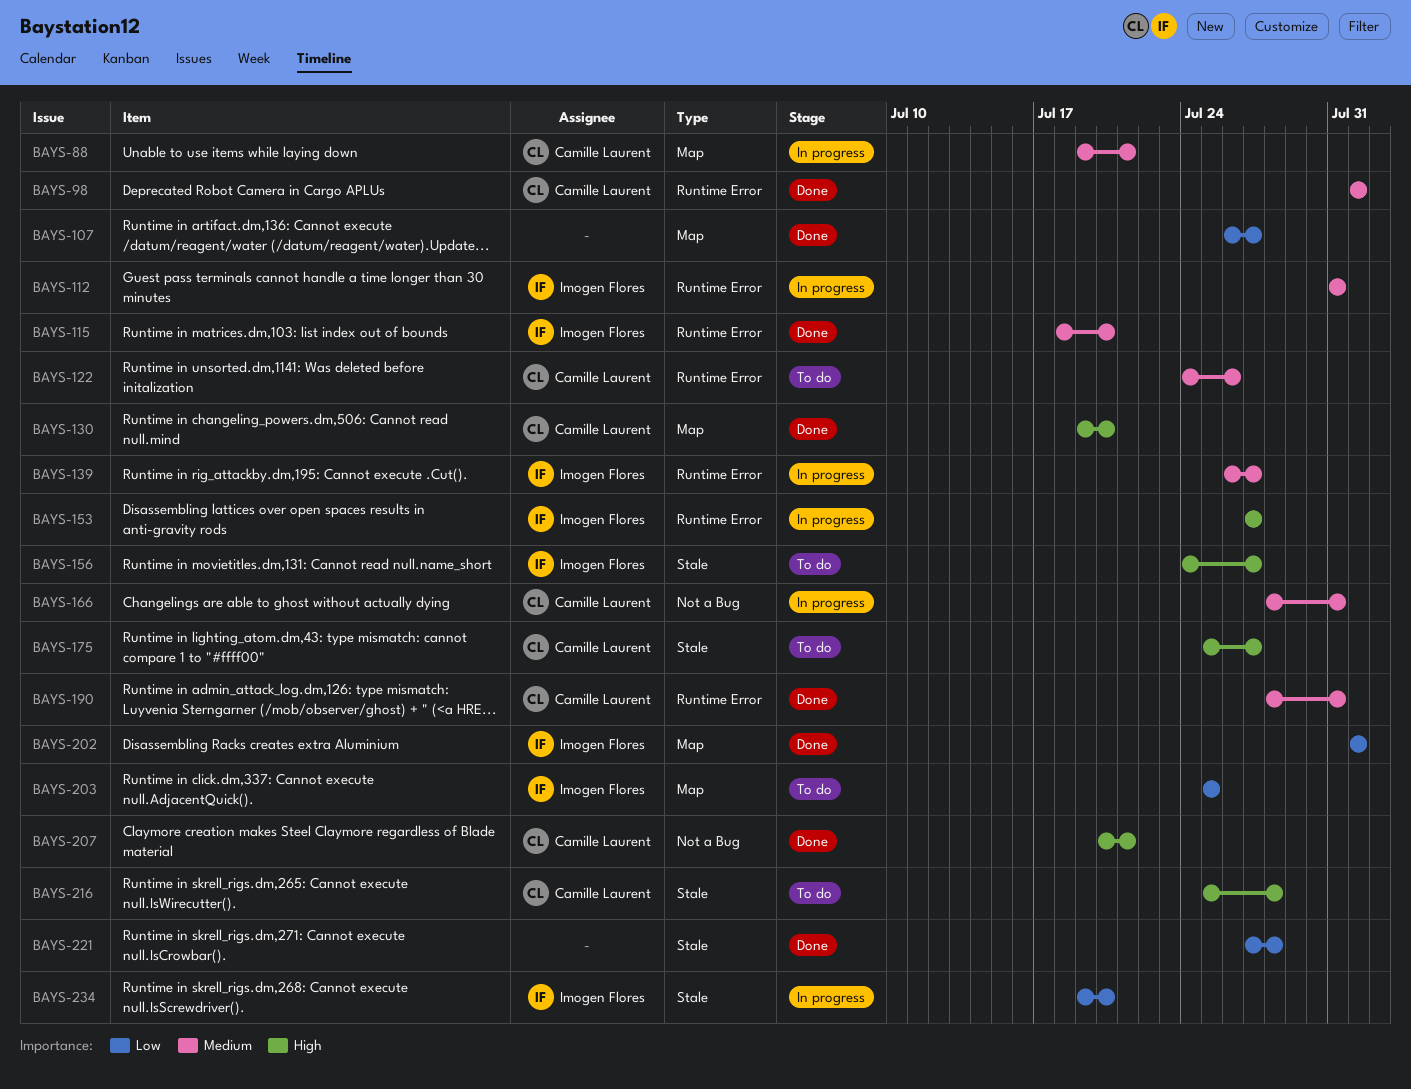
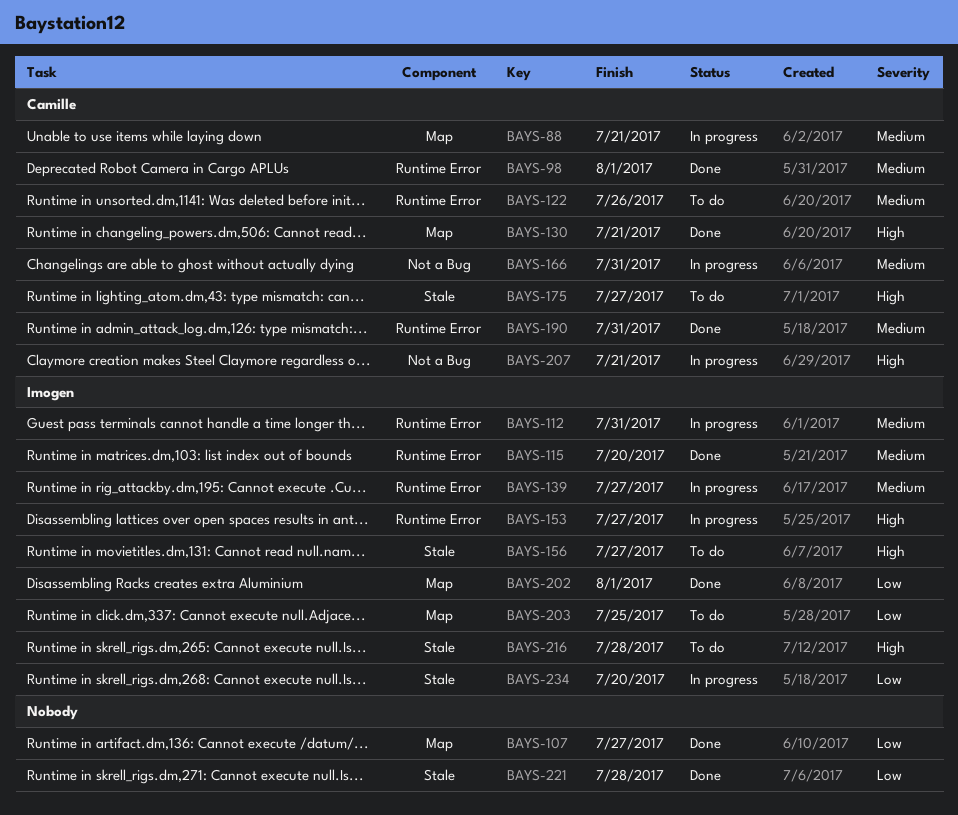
BAYS-130, due: Jul 20 -> Jul 21
BAYS-207, status: Done -> In progress
BAYS-216, owner: Camille Laurent -> Imogen Flores

